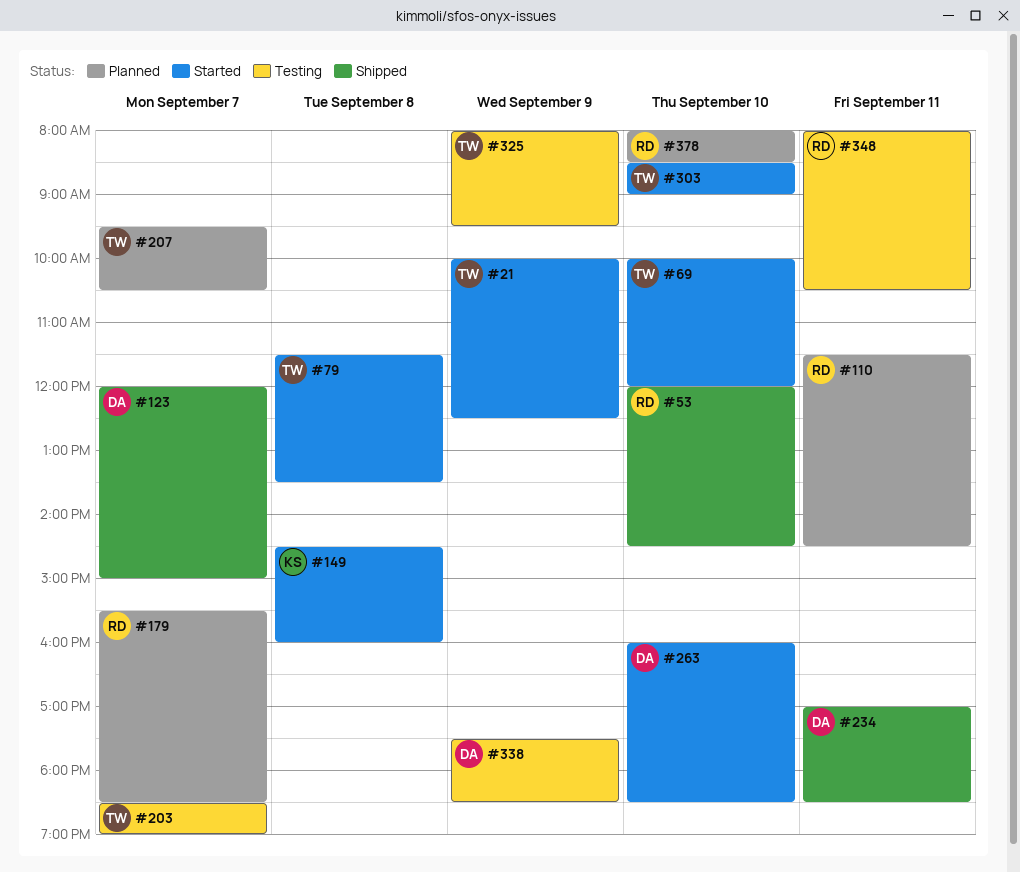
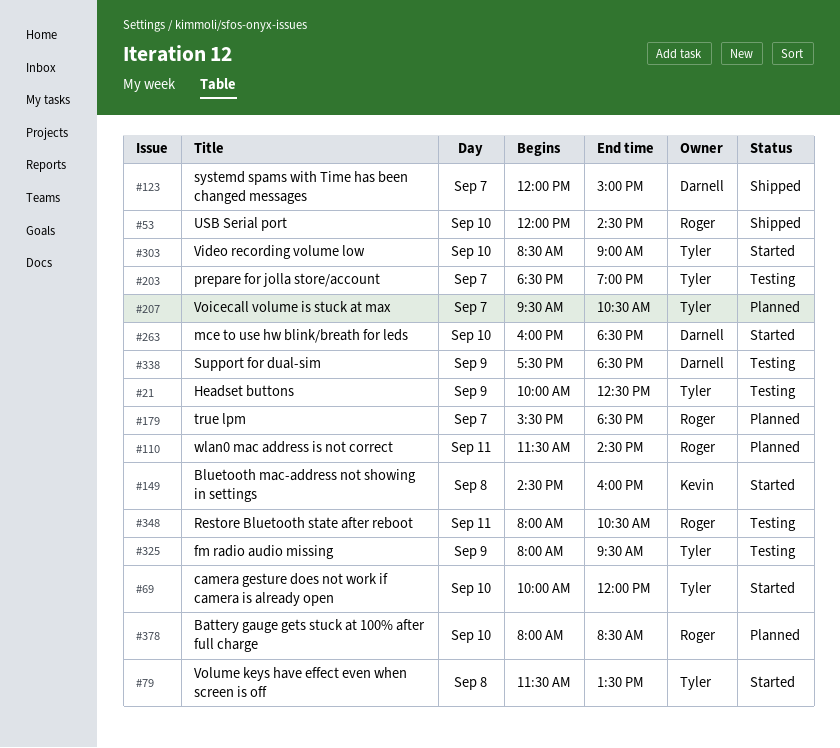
#21, status: Started -> Testing
#234: present -> none

